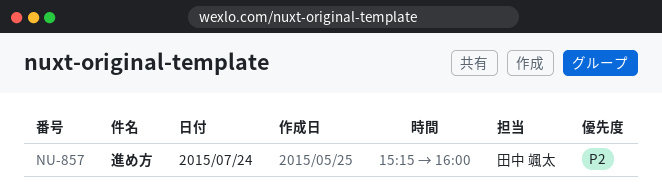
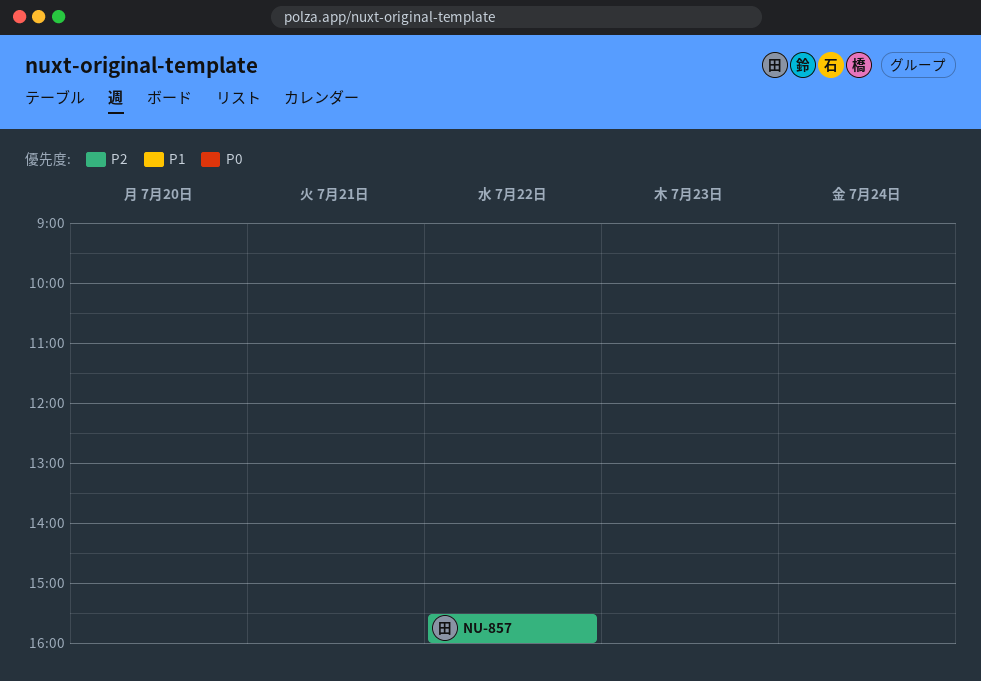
NU-857, day: Jul 24 -> Jul 22
NU-857, begins: 15:15 -> 15:30

